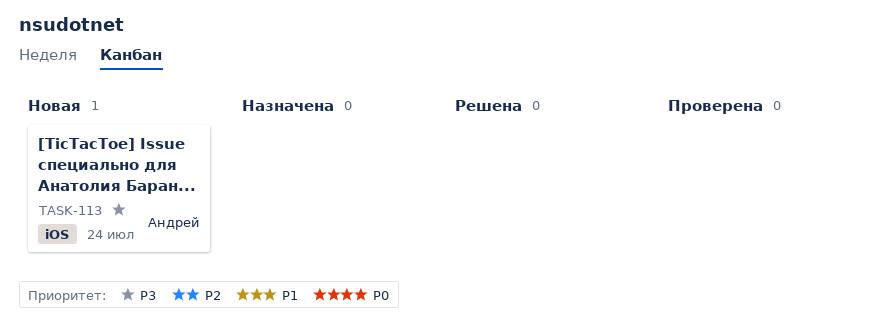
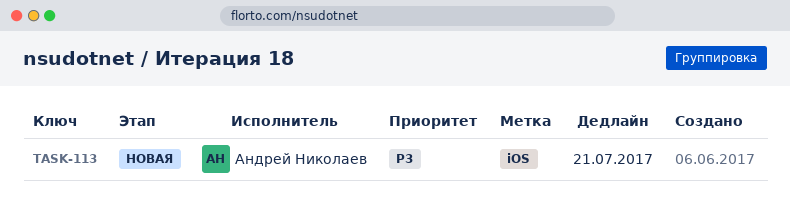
TASK-113, due: Jul 24 -> Jul 21

